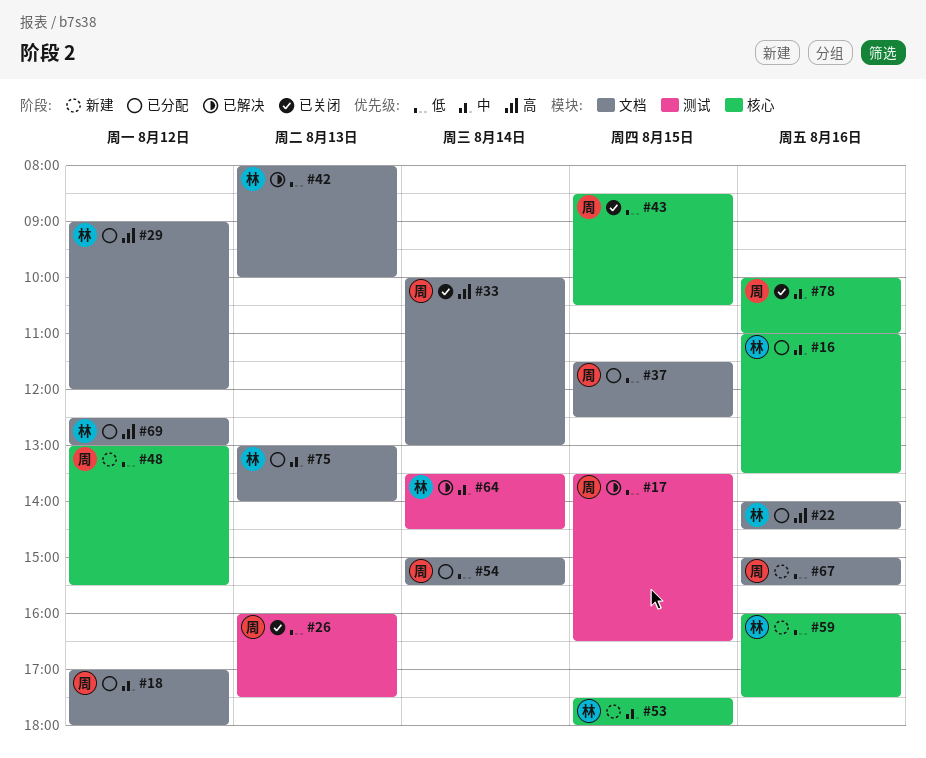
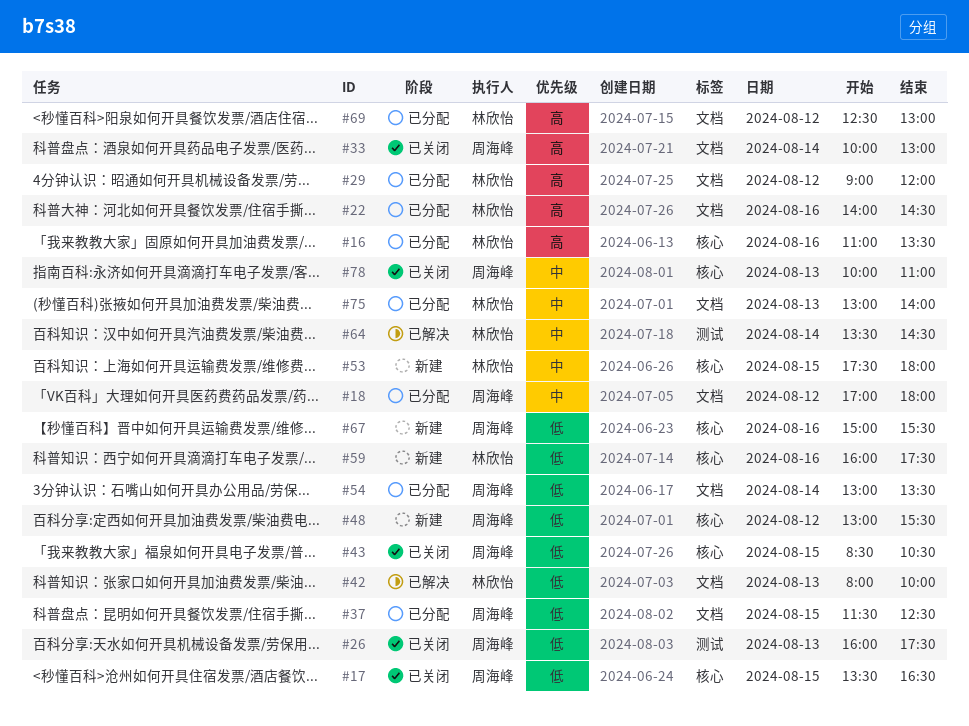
#16, priority: 中 -> 高
#17, status: 已解决 -> 已关闭
#17, label: 测试 -> 核心
#54, begins: 15:00 -> 13:00
#54, ends: 15:30 -> 13:30
#67, label: 文档 -> 核心
#78, day: Aug 16 -> Aug 13

